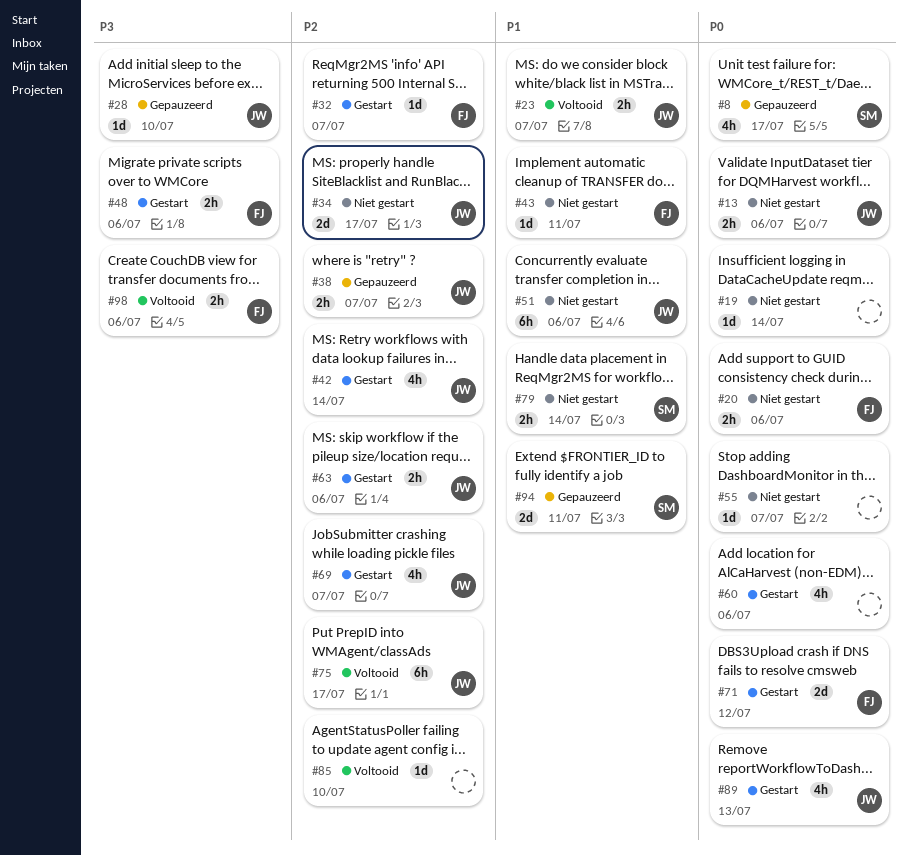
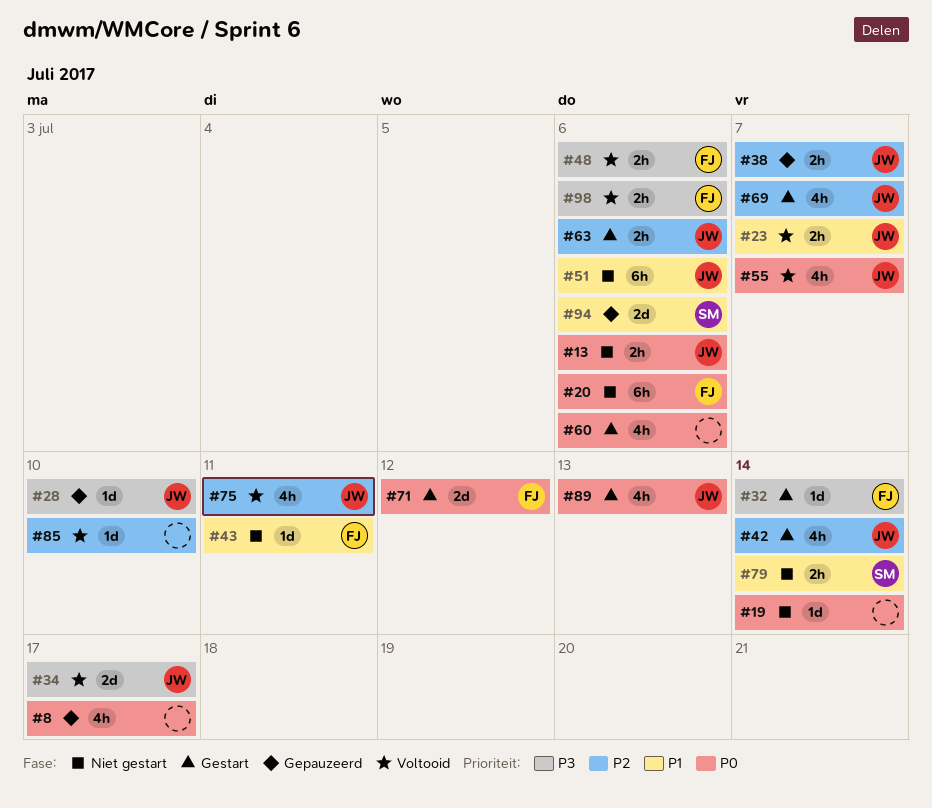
#8, owner: SM -> none
#20, estimate: 2h -> 6h
#32, priority: P2 -> P3
#32, due: Jul 7 -> Jul 14
#34, status: Niet gestart -> Voltooid
#34, priority: P2 -> P3
#48, status: Gestart -> Voltooid
#55, status: Niet gestart -> Voltooid
#55, owner: none -> JW
#55, estimate: 1d -> 4h
#75, estimate: 6h -> 4h
#75, due: Jul 17 -> Jul 11
#94, due: Jul 11 -> Jul 6

